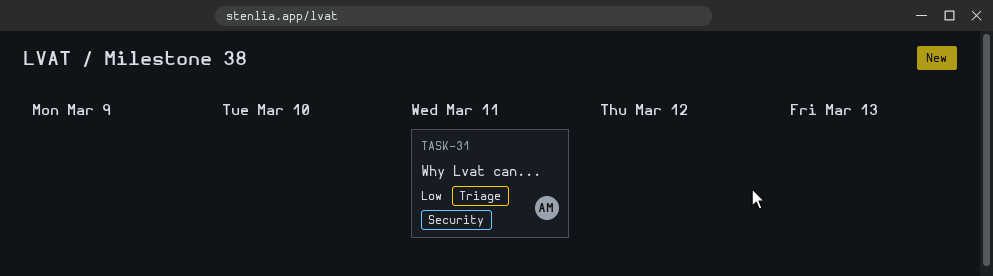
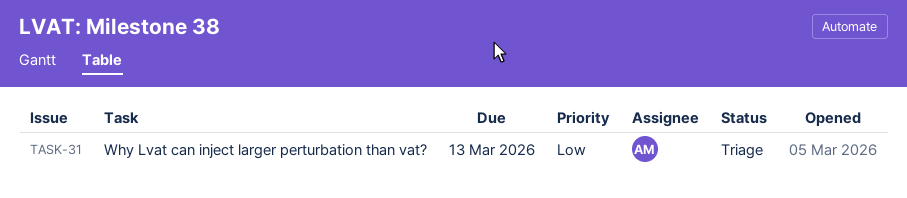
TASK-31, due: Mar 11 -> Mar 13

